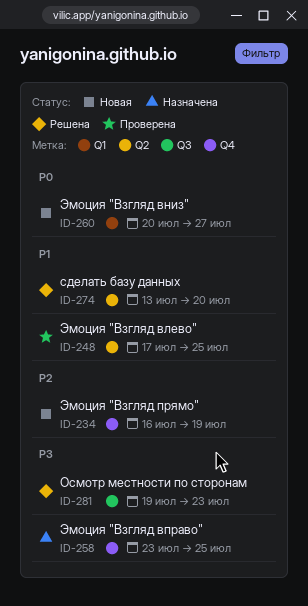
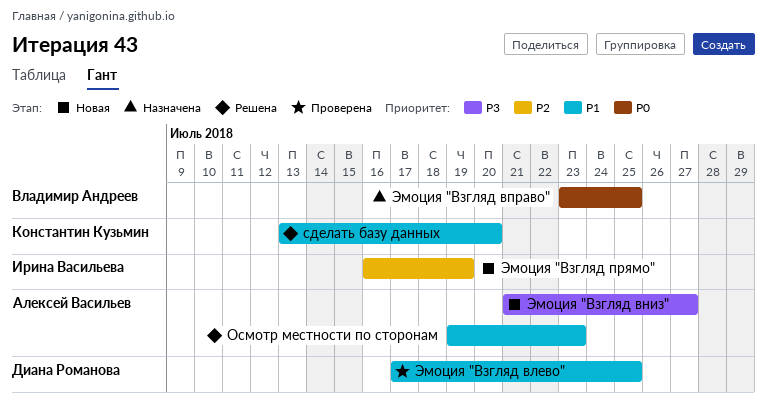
Осмотр местности по сторонам, priority: P3 -> P1
Эмоция "Взгляд вниз", priority: P0 -> P3
Эмоция "Взгляд вниз", start: Jul 20 -> Jul 21
Эмоция "Взгляд вправо", priority: P3 -> P0

